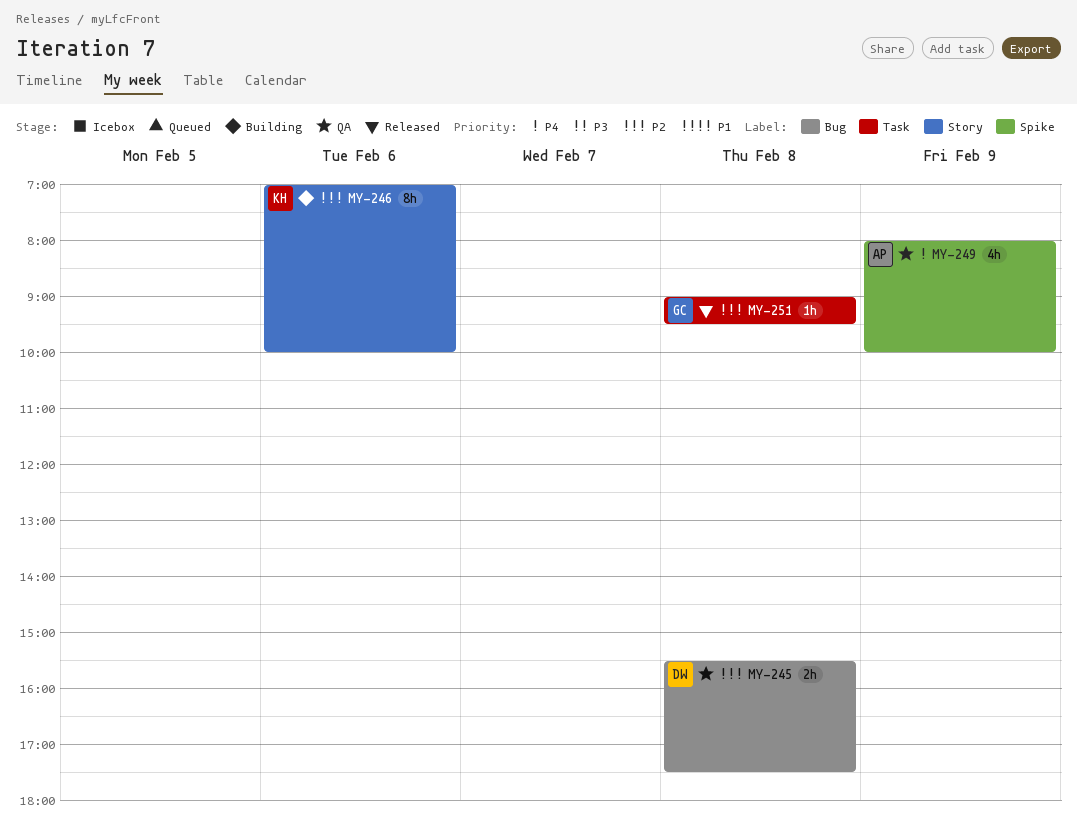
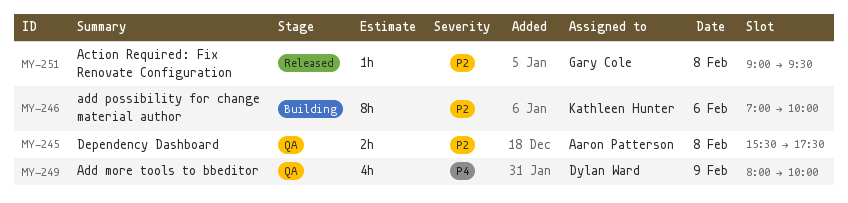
MY-245, owner: Dylan Ward -> Aaron Patterson
MY-249, owner: Aaron Patterson -> Dylan Ward

